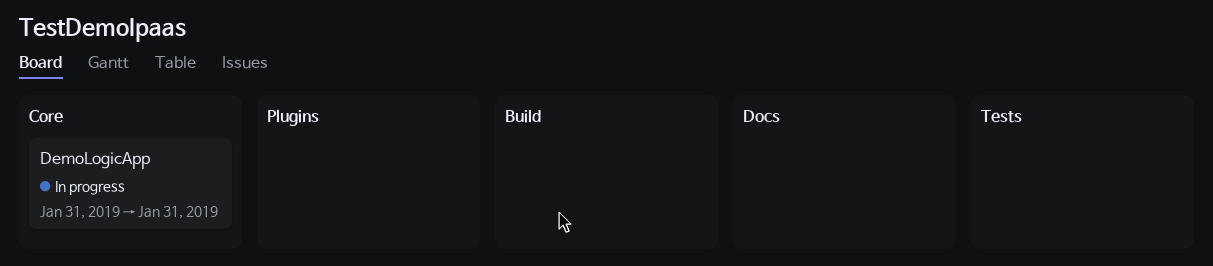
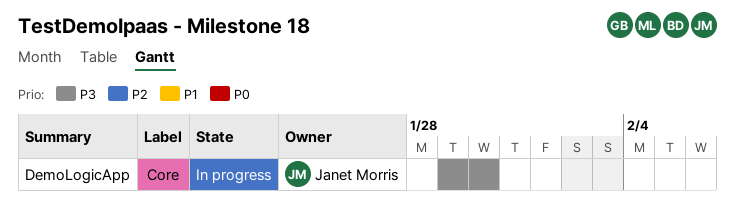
DemoLogicApp, start: Jan 31 -> Jan 29
DemoLogicApp, due: Jan 31 -> Jan 30

